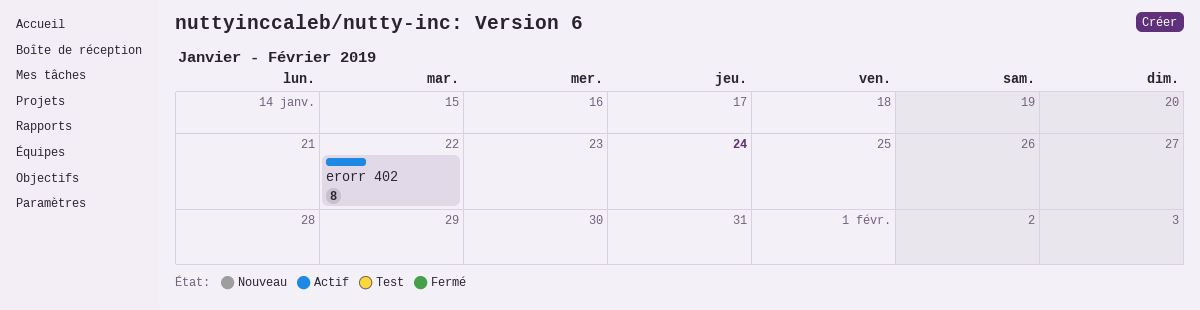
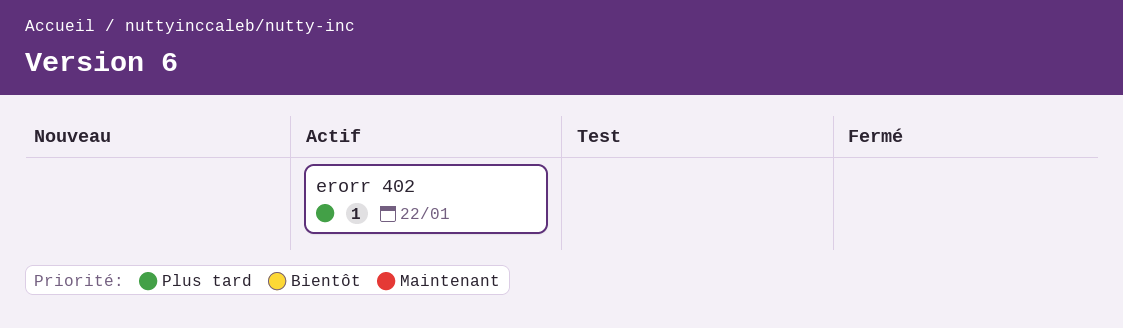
erorr 402, estimate: 8 -> 1

